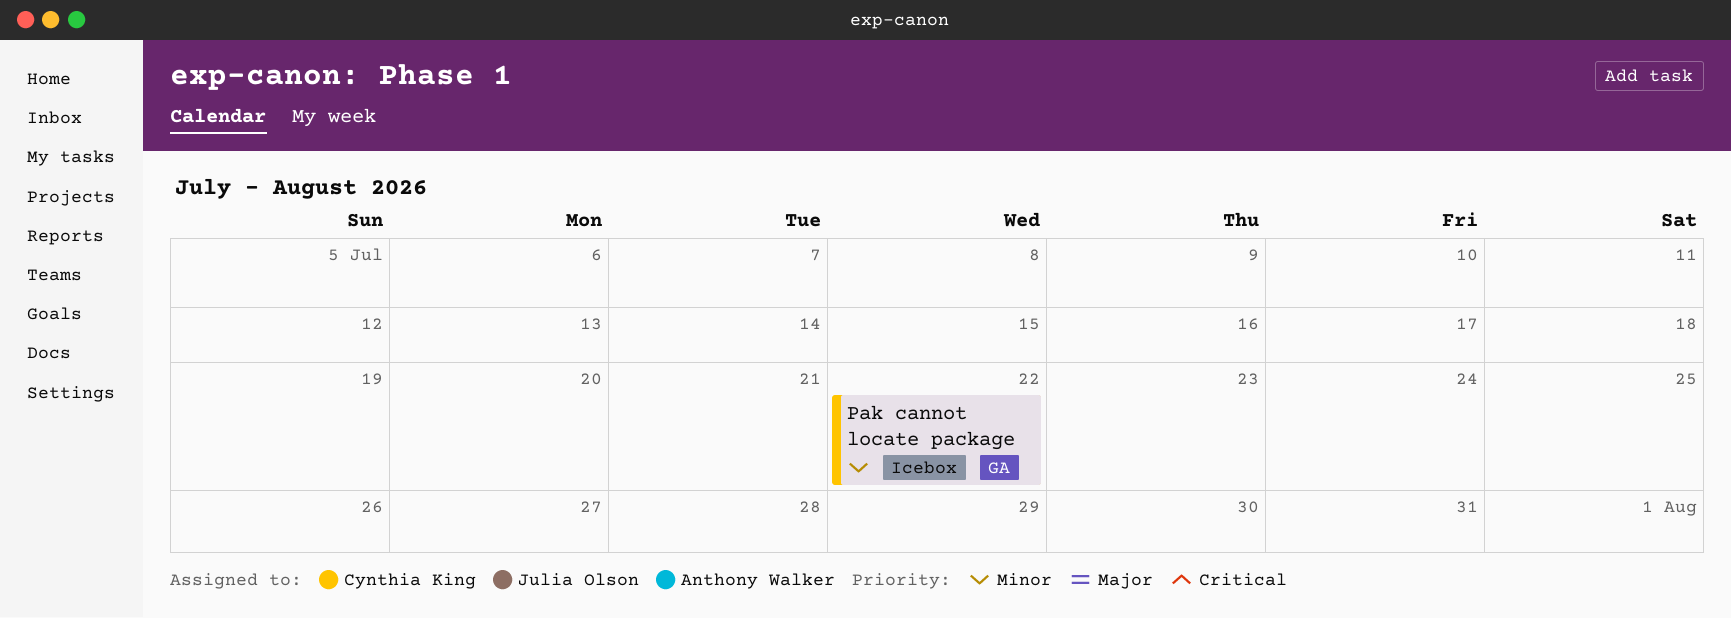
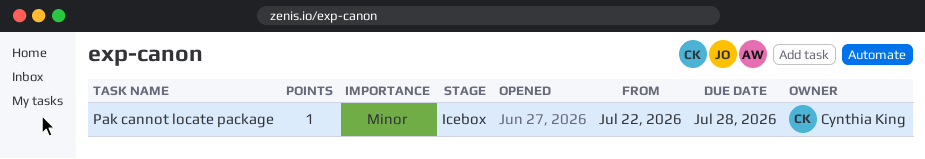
Pak cannot locate package, due: Jul 22 -> Jul 28

